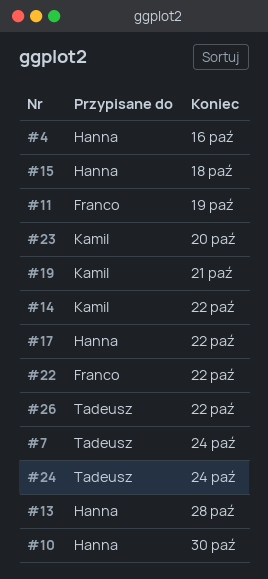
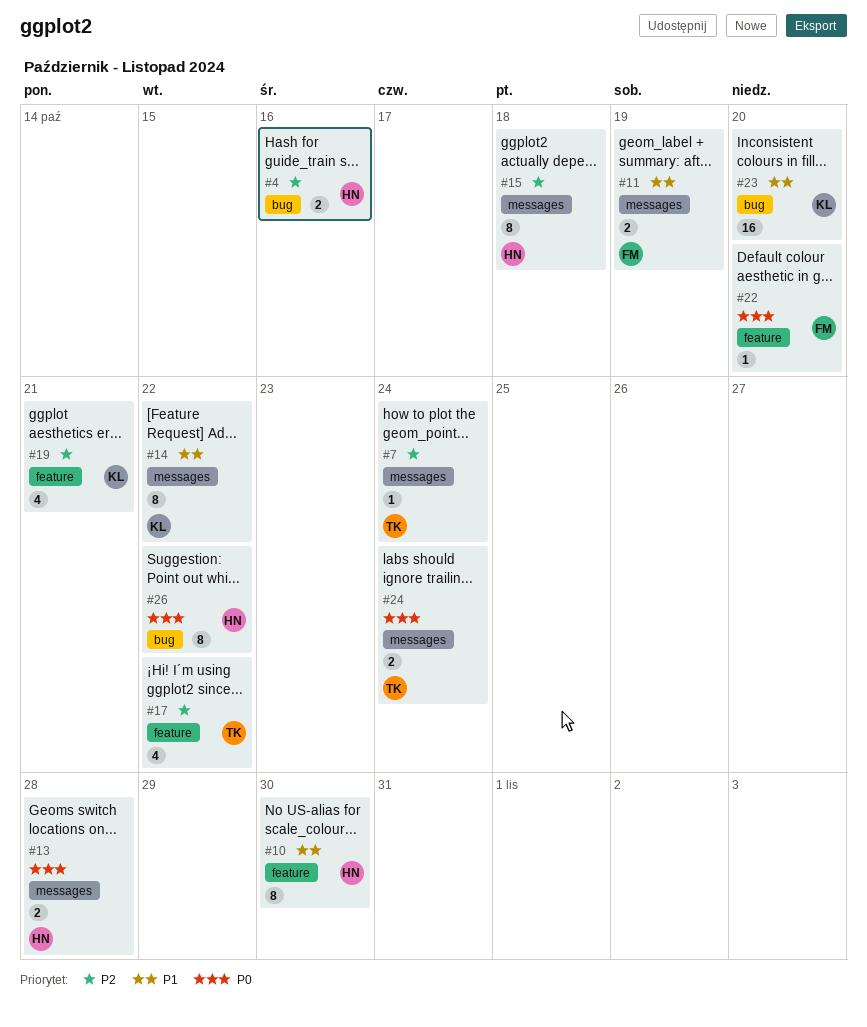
#17, owner: Hanna -> Tadeusz
#22, due: Oct 22 -> Oct 20
#26, owner: Tadeusz -> Hanna

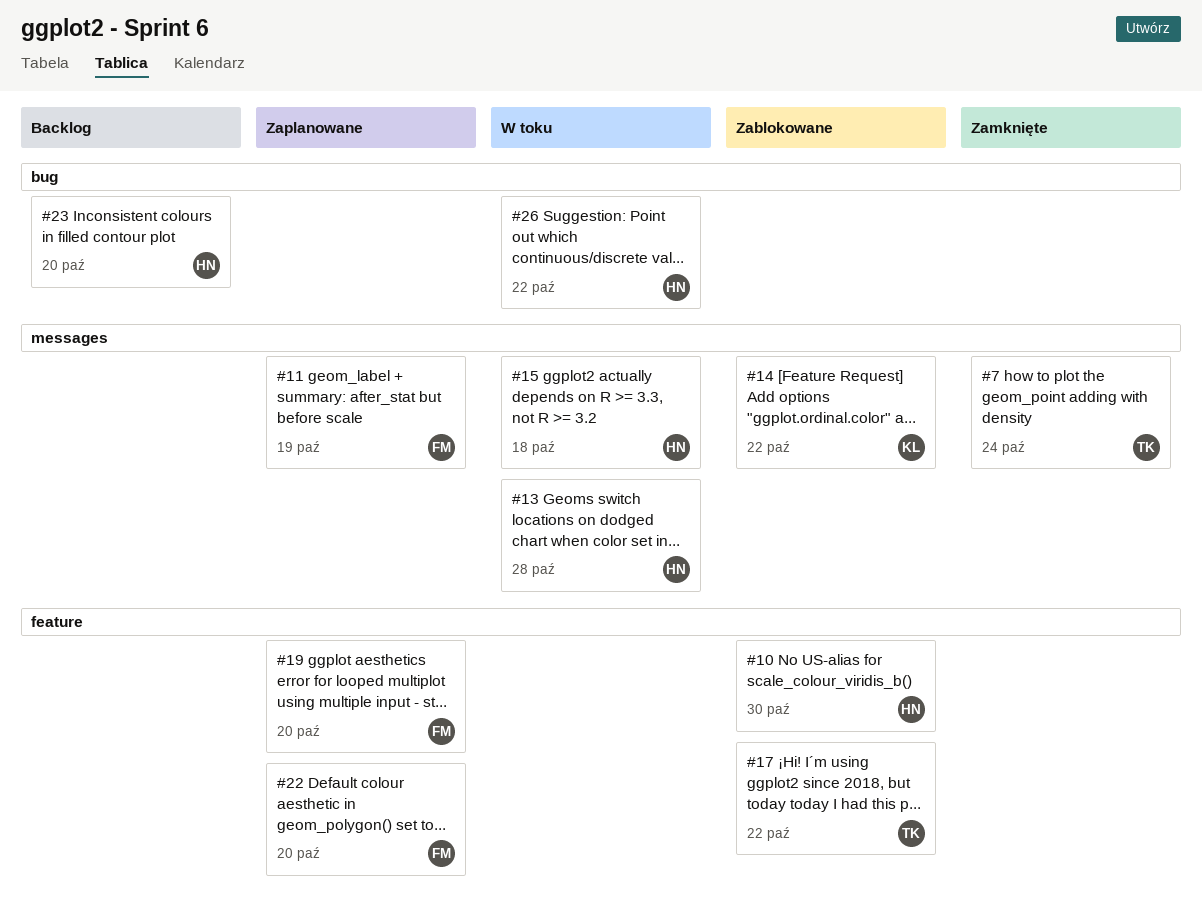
#4: present -> none
#19, owner: KL -> FM
#19, due: Oct 21 -> Oct 20
#23, owner: KL -> HN
#24: present -> none

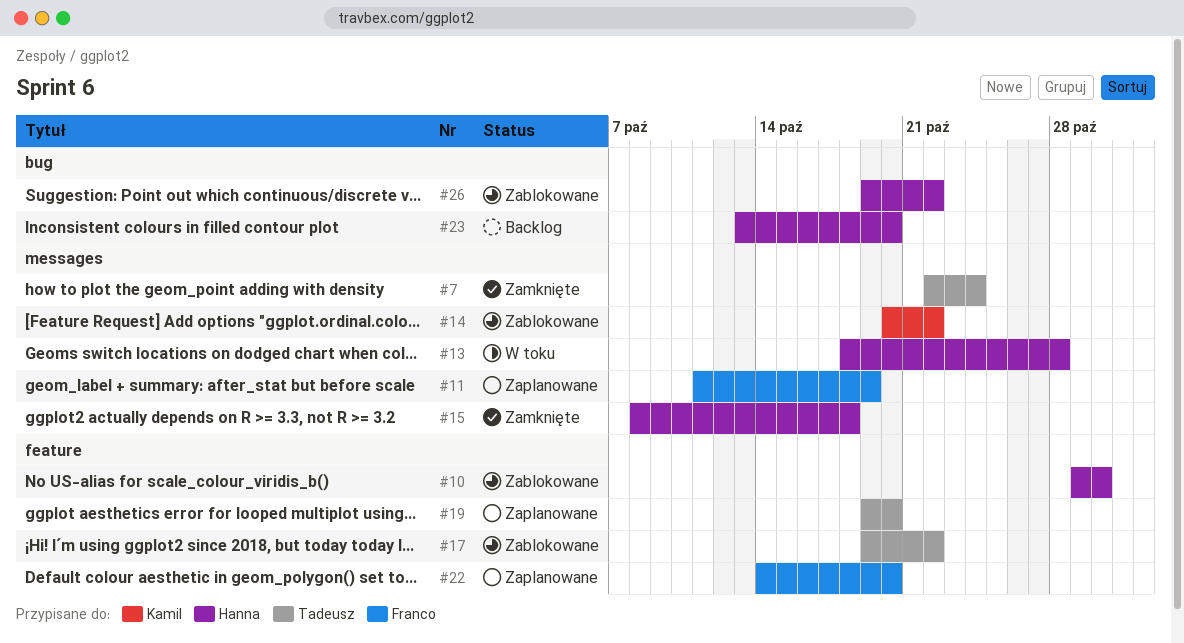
#15, status: W toku -> Zamknięte
#19, owner: Franco -> Tadeusz
#26, status: W toku -> Zablokowane

